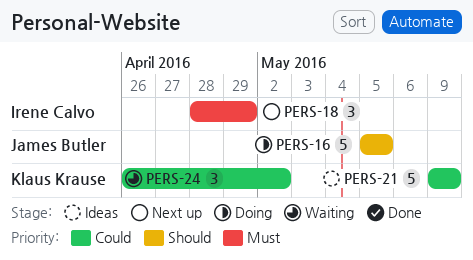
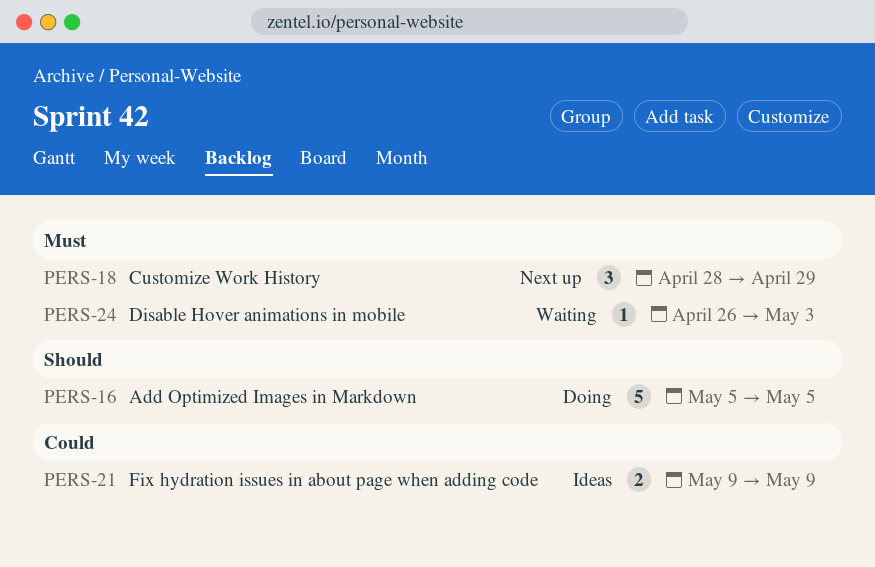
PERS-21, estimate: 5 -> 2
PERS-24, priority: Could -> Must
PERS-24, estimate: 3 -> 1
PERS-24, due: May 2 -> May 3

